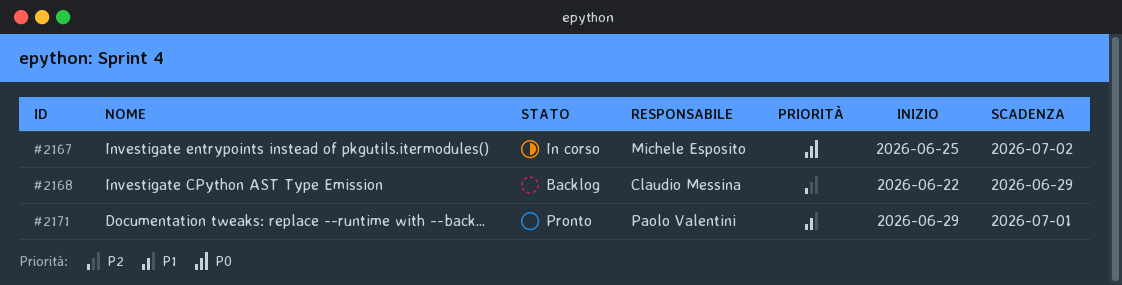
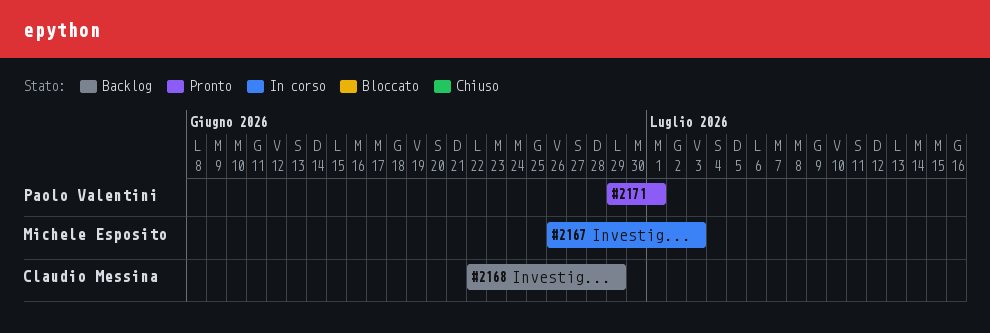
#2167, start: Jun 25 -> Jun 26
#2167, due: Jul 2 -> Jul 3

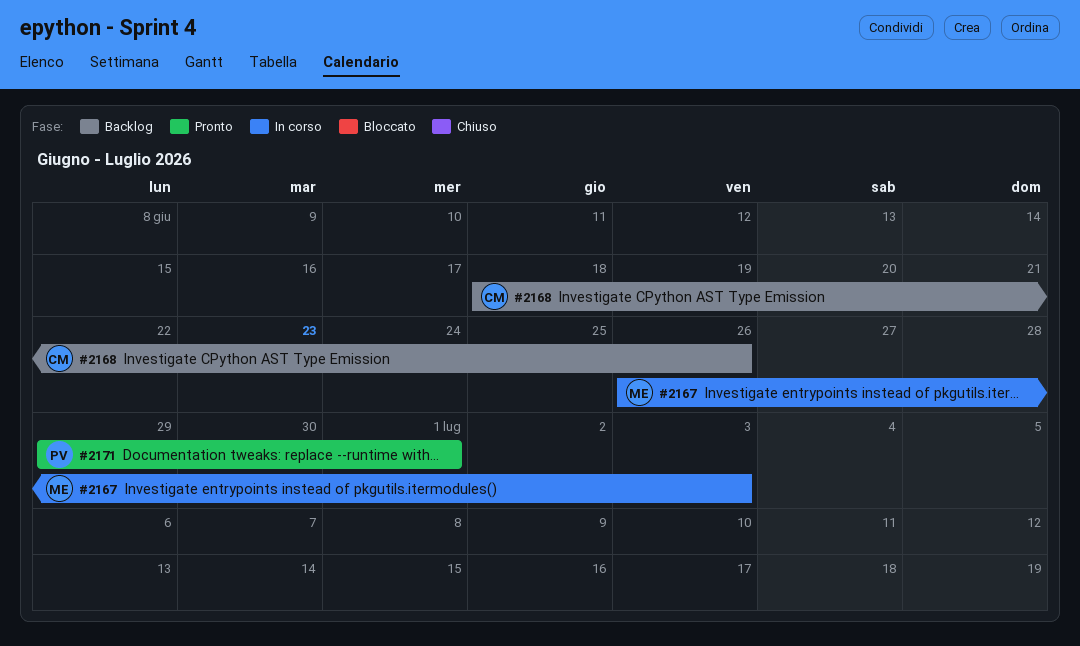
#2168, start: Jun 22 -> Jun 18
#2168, due: Jun 29 -> Jun 26

